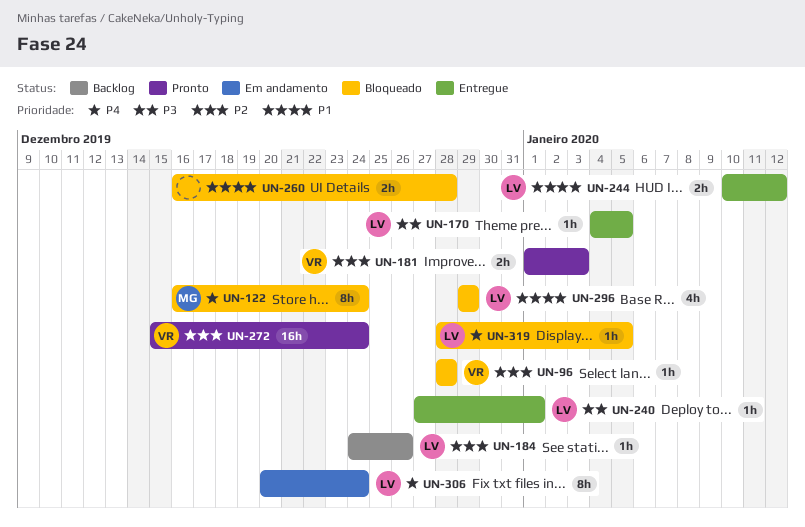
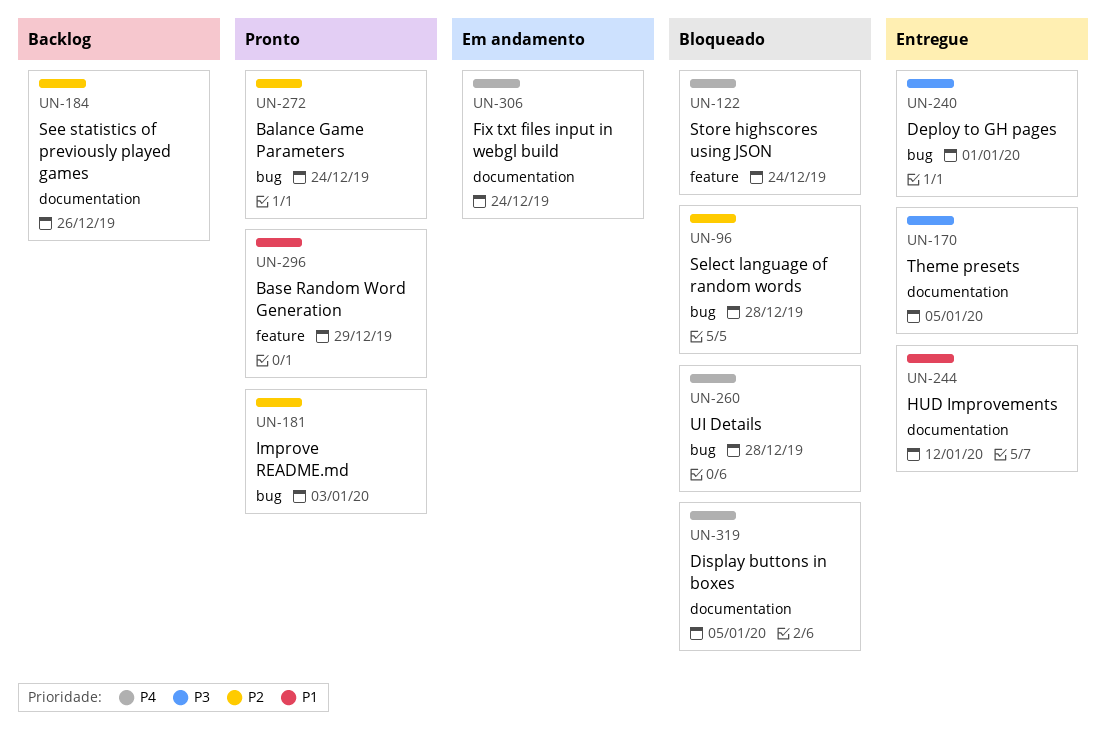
UN-260, priority: P1 -> P4
UN-296, status: Bloqueado -> Pronto

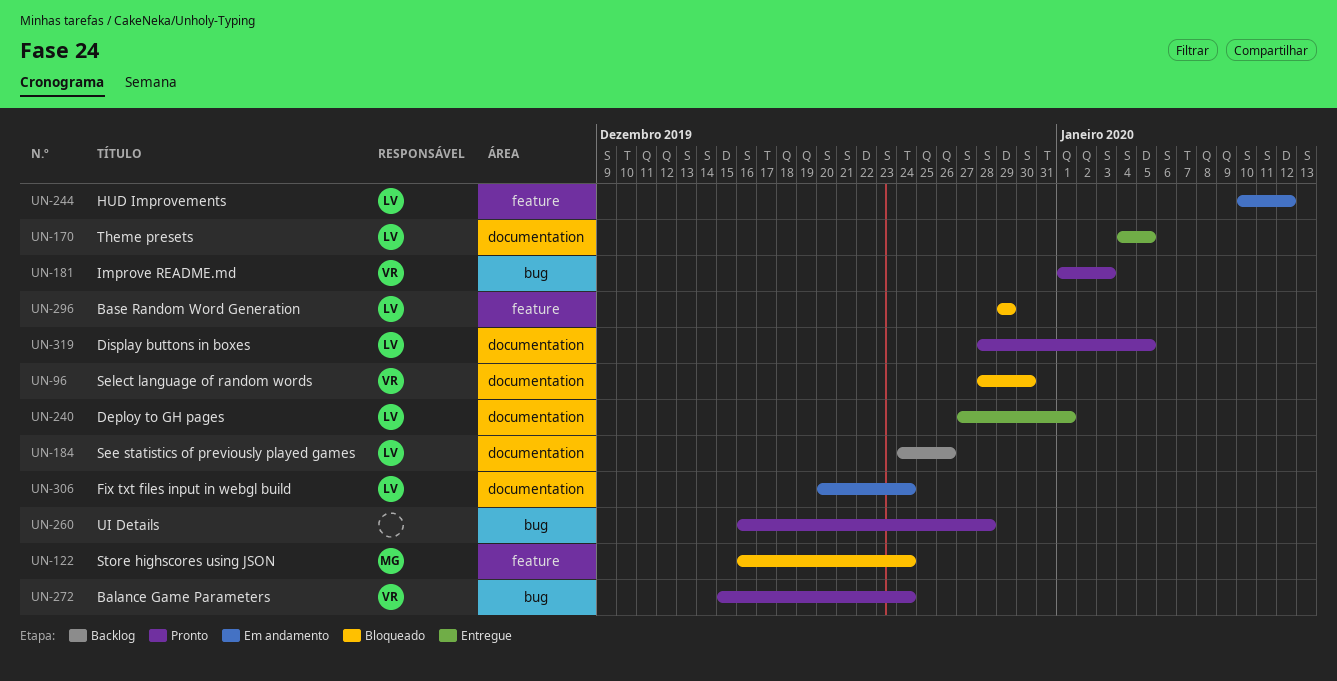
UN-96, label: bug -> documentation
UN-96, due: Dec 28 -> Dec 30
UN-240, label: bug -> documentation
UN-244, status: Entregue -> Em andamento
UN-244, label: documentation -> feature
UN-260, status: Bloqueado -> Pronto
UN-296, status: Pronto -> Bloqueado
UN-319, status: Bloqueado -> Pronto

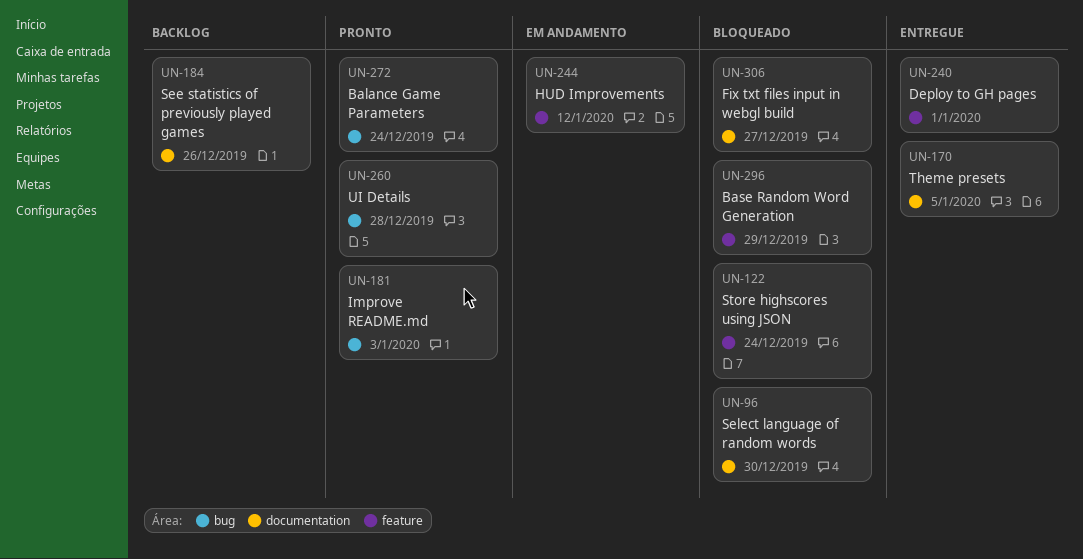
UN-240, label: documentation -> feature
UN-306, status: Em andamento -> Bloqueado
UN-306, due: Dec 24 -> Dec 27
UN-319: present -> none

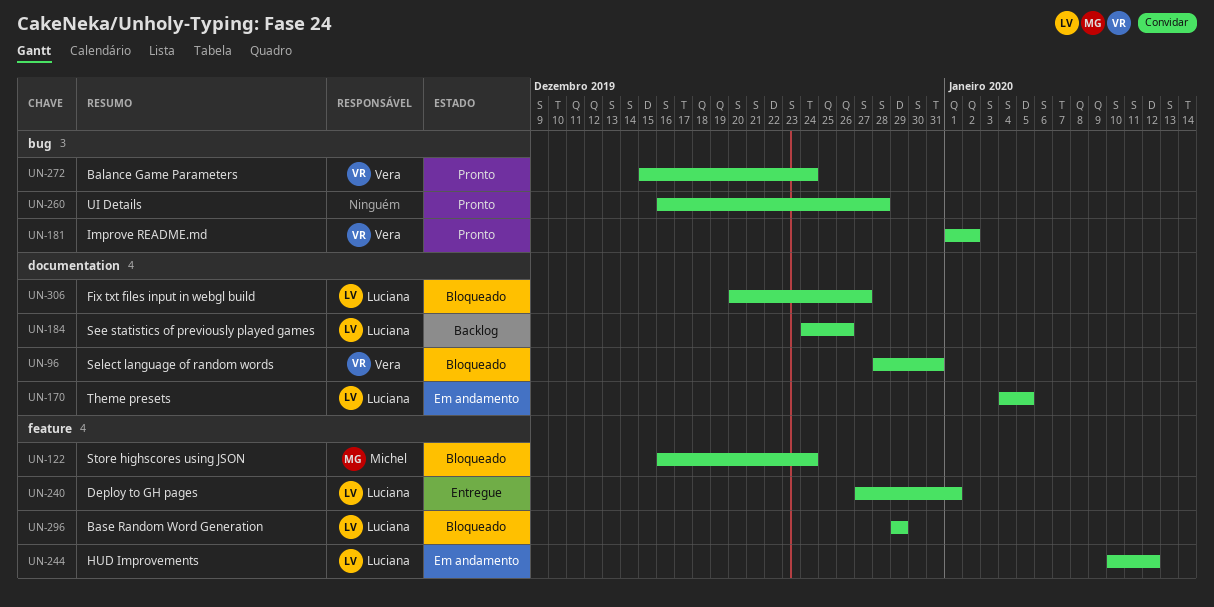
UN-96, due: Dec 30 -> Dec 31
UN-170, status: Entregue -> Em andamento
UN-181, due: Jan 3 -> Jan 2

